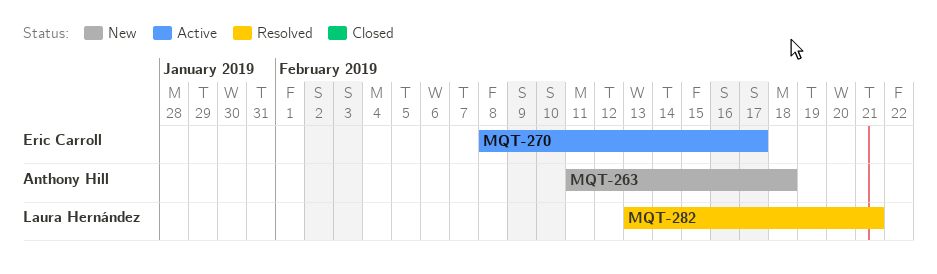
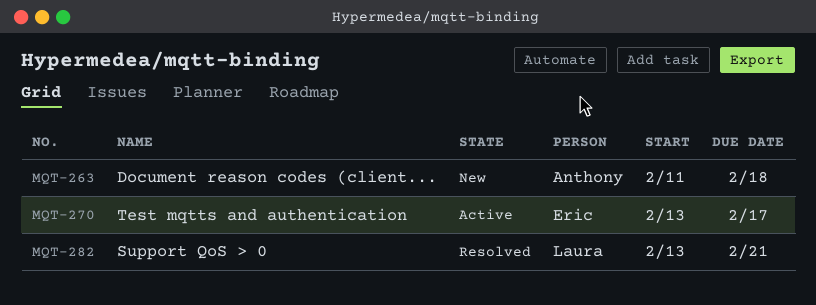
MQT-270, start: Feb 8 -> Feb 13

